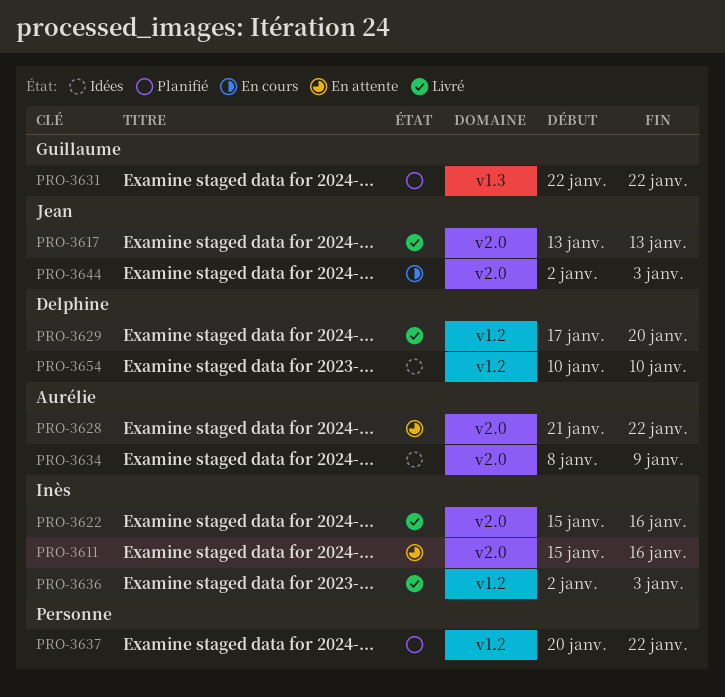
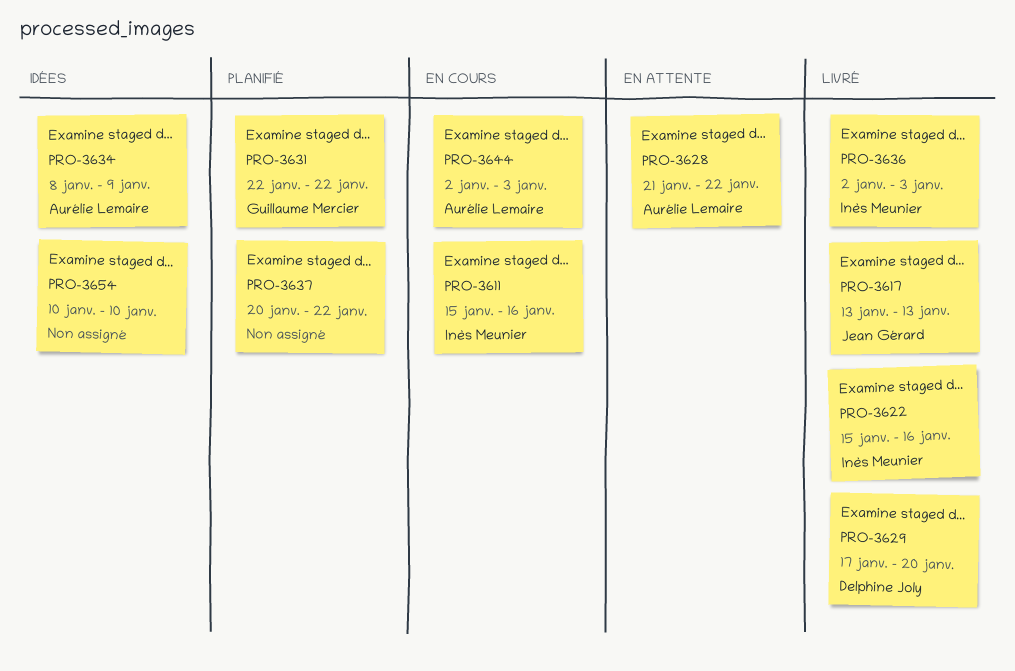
PRO-3611, status: En attente -> En cours
PRO-3644, owner: Jean Gérard -> Aurélie Lemaire
PRO-3654, owner: Delphine Joly -> none

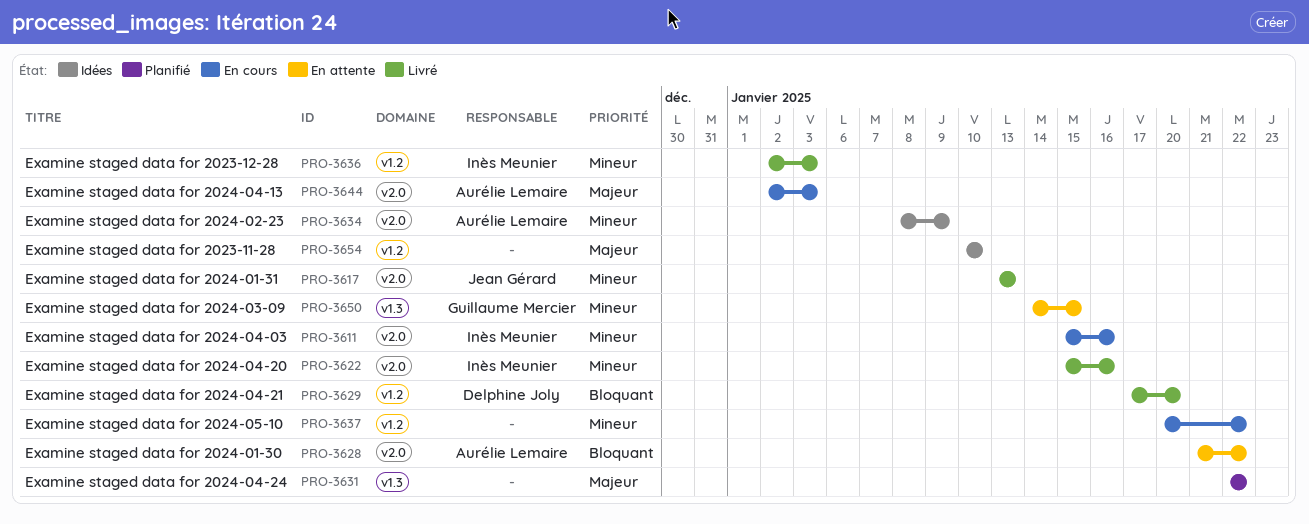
PRO-3631, owner: Guillaume Mercier -> none
PRO-3637, status: Planifié -> En cours
PRO-3650: none -> present

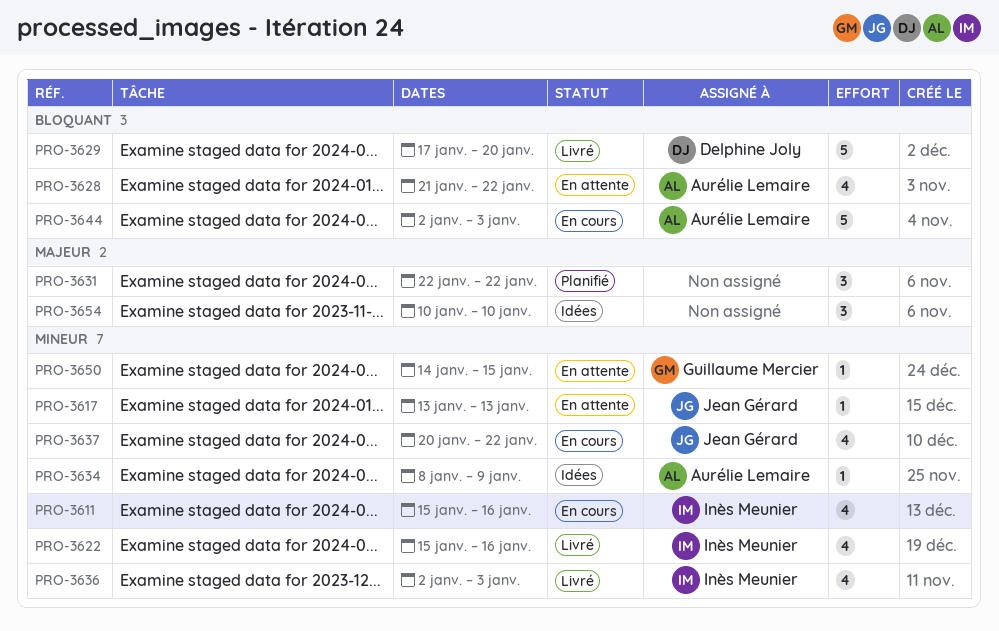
PRO-3617, status: Livré -> En attente
PRO-3637, owner: none -> Jean Gérard
PRO-3644, priority: Majeur -> Bloquant

